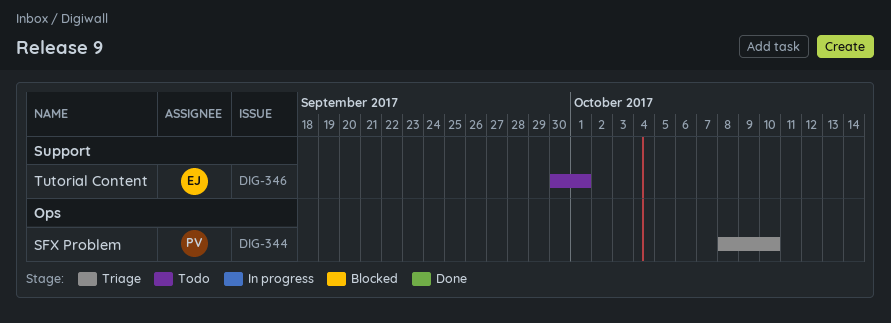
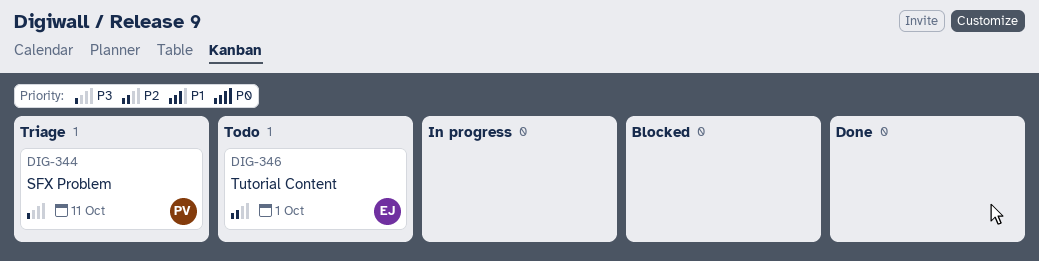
DIG-344, due: Oct 10 -> Oct 11

